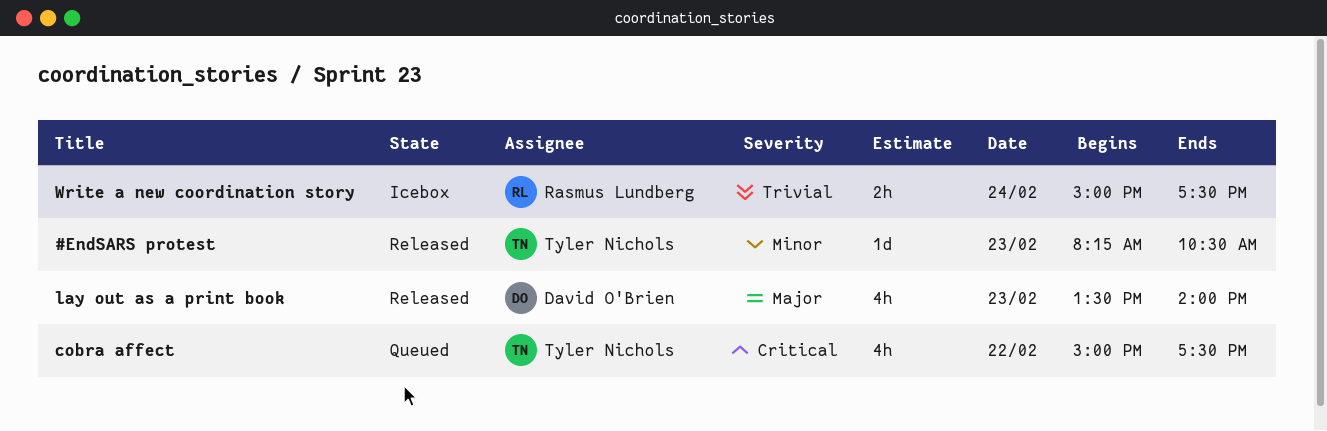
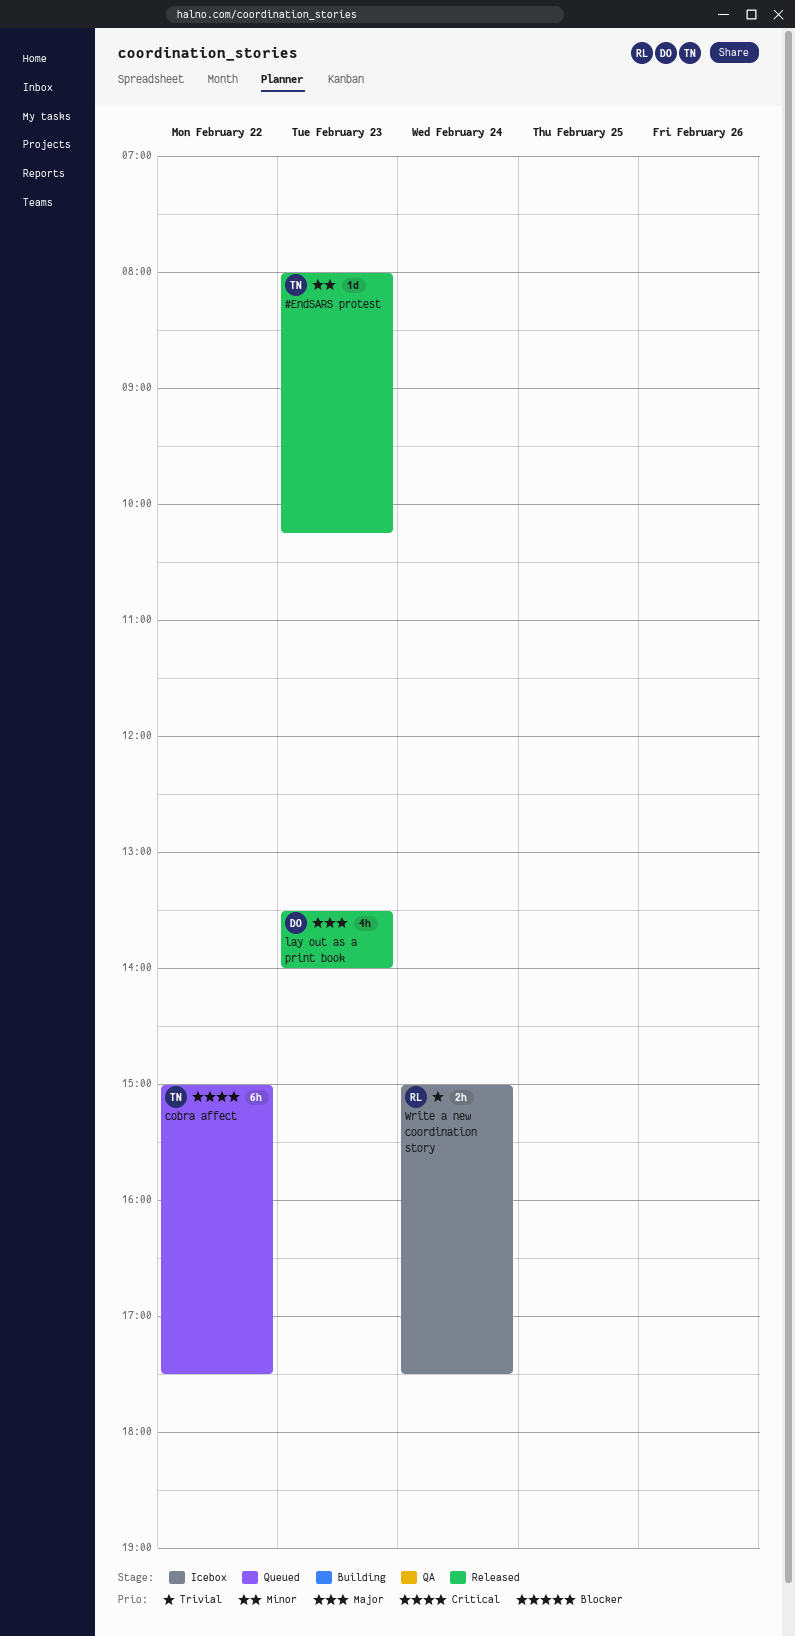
#EndSARS protest, begins: 08:15 -> 08:00
#EndSARS protest, ends: 10:30 -> 10:15
cobra affect, estimate: 4h -> 6h

